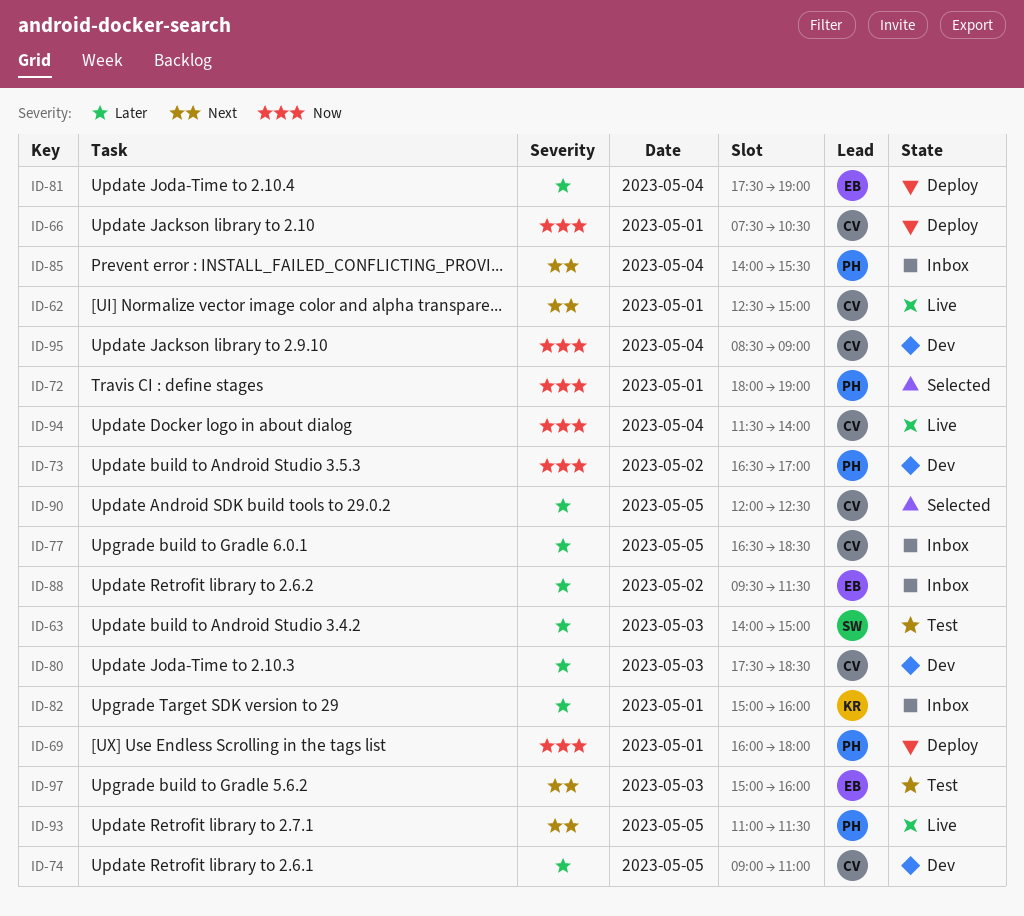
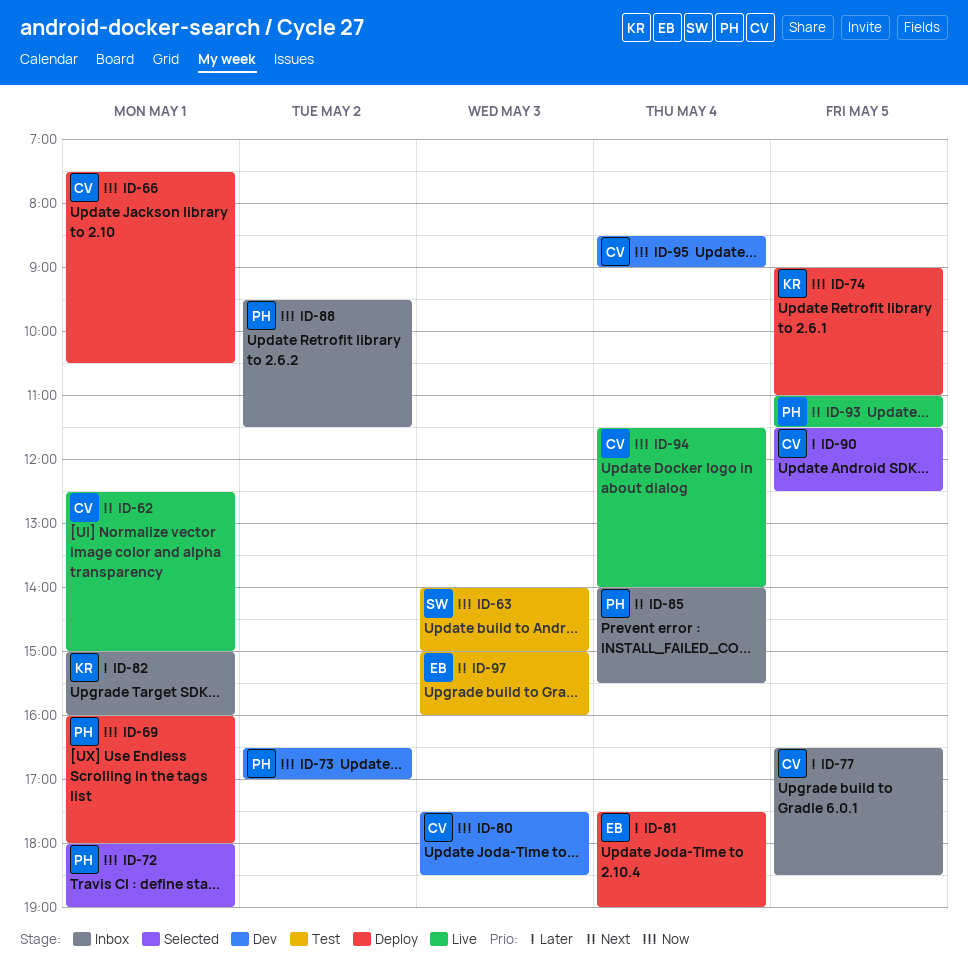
ID-63, priority: Later -> Now
ID-74, status: Dev -> Deploy
ID-74, owner: CV -> KR
ID-74, priority: Later -> Now
ID-80, priority: Later -> Now
ID-88, owner: EB -> PH
ID-88, priority: Later -> Now
ID-90, begins: 12:00 -> 11:30

